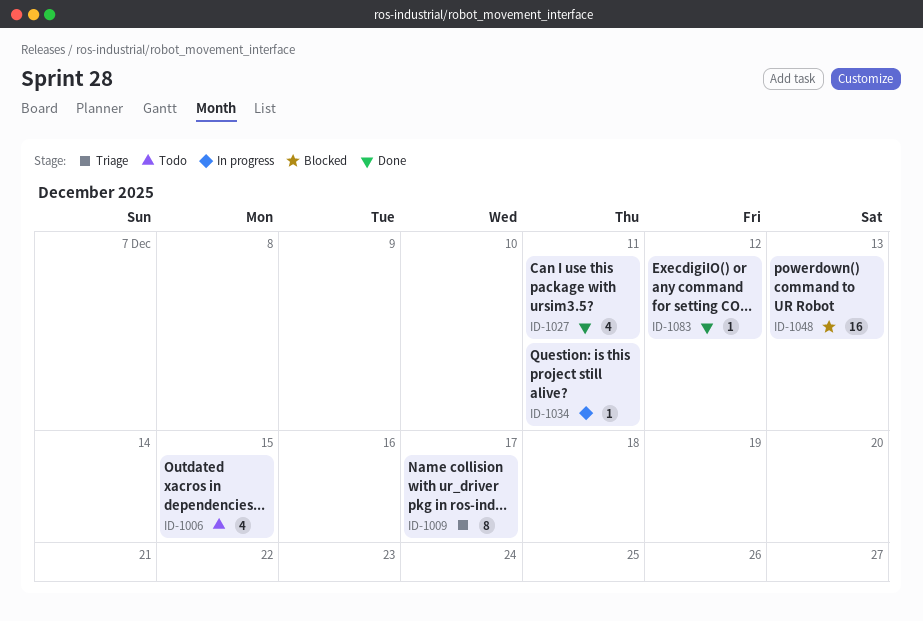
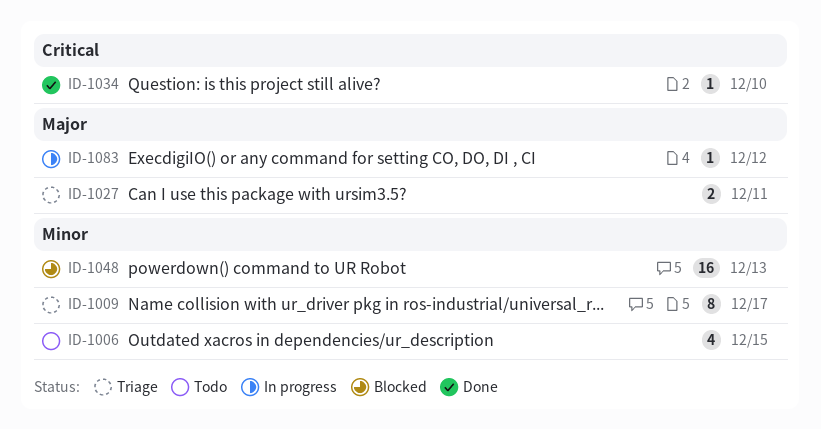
ID-1027, status: Done -> Triage
ID-1027, estimate: 4 -> 2
ID-1034, status: In progress -> Done
ID-1034, due: Dec 11 -> Dec 10
ID-1083, status: Done -> In progress

